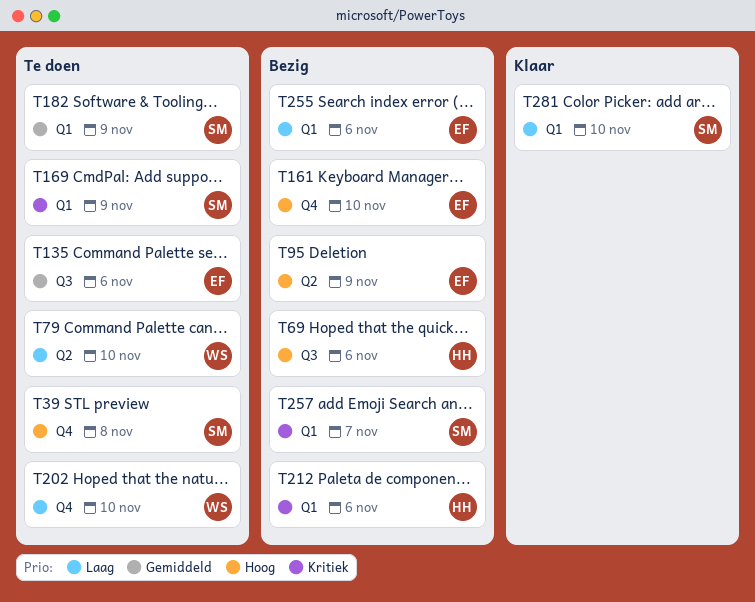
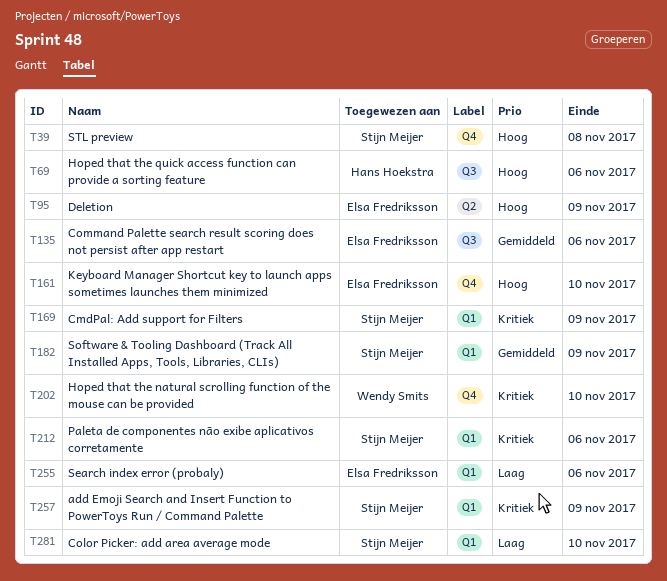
T79: present -> none
T202, priority: Laag -> Kritiek
T212, owner: Hans Hoekstra -> Stijn Meijer
T257, due: Nov 7 -> Nov 9

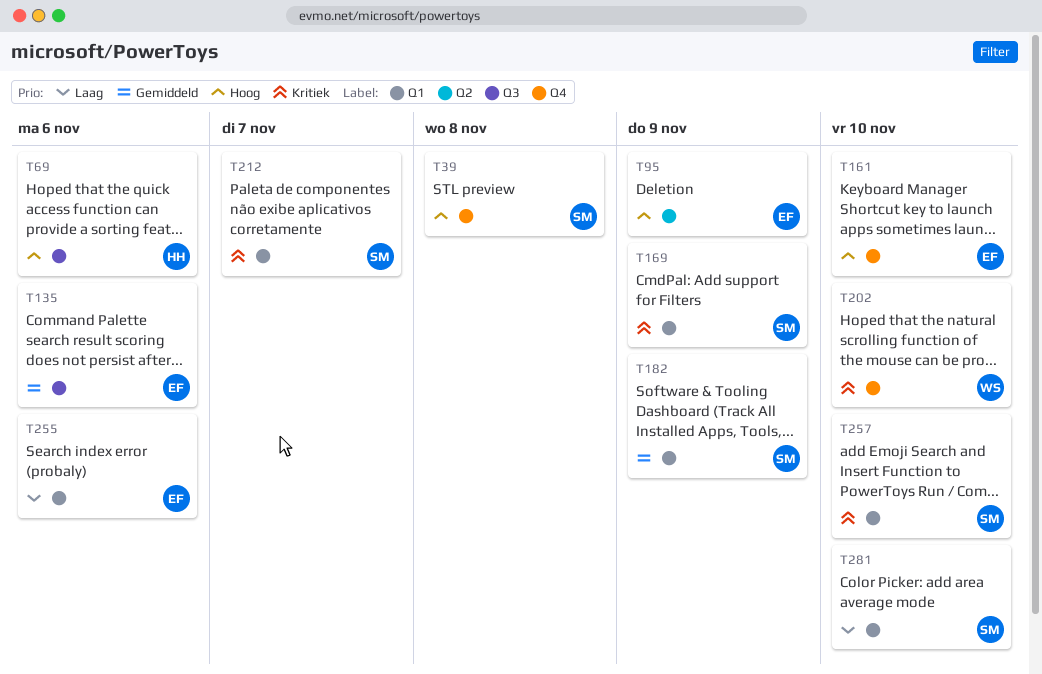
T212, due: Nov 6 -> Nov 7
T257, due: Nov 9 -> Nov 10

